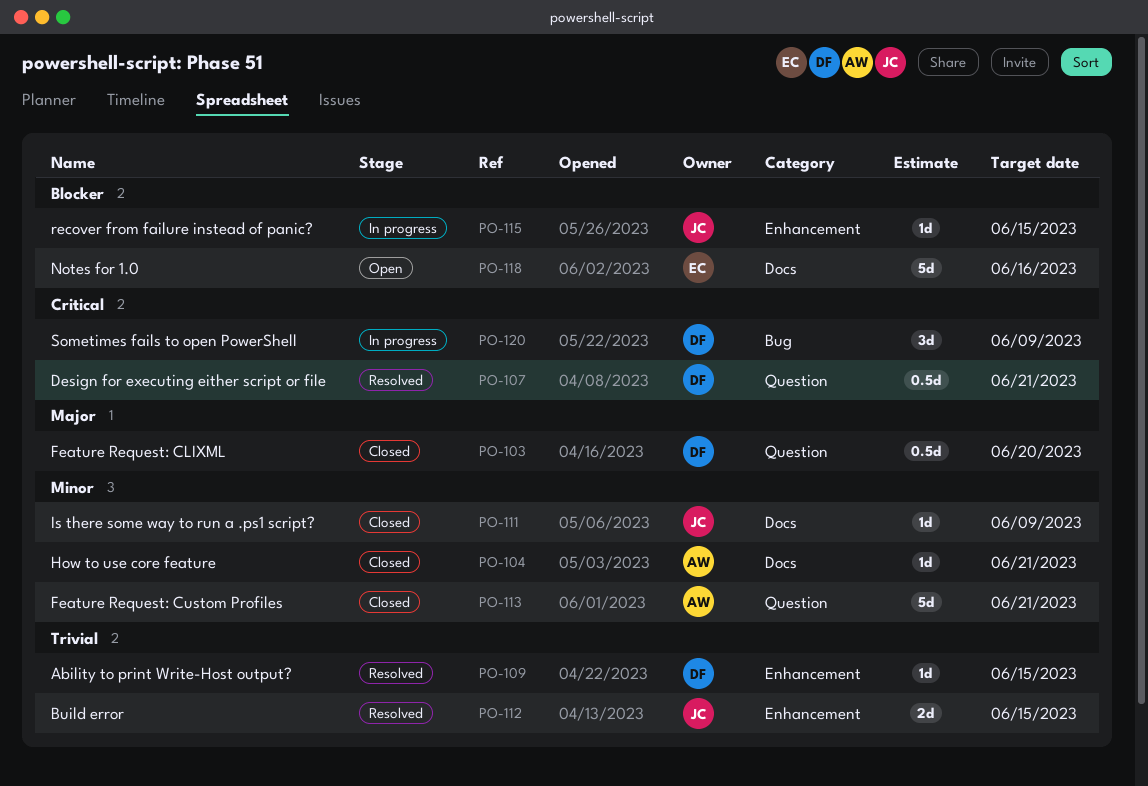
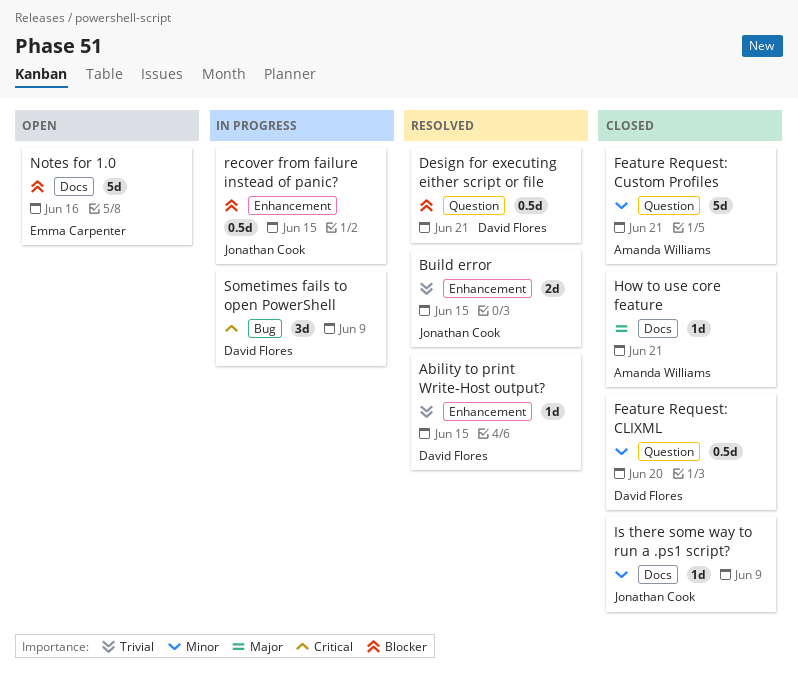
Design for executing either script or file, priority: Critical -> Blocker
Feature Request: CLIXML, priority: Major -> Minor
How to use core feature, priority: Minor -> Major
recover from failure instead of panic?, estimate: 1d -> 0.5d

